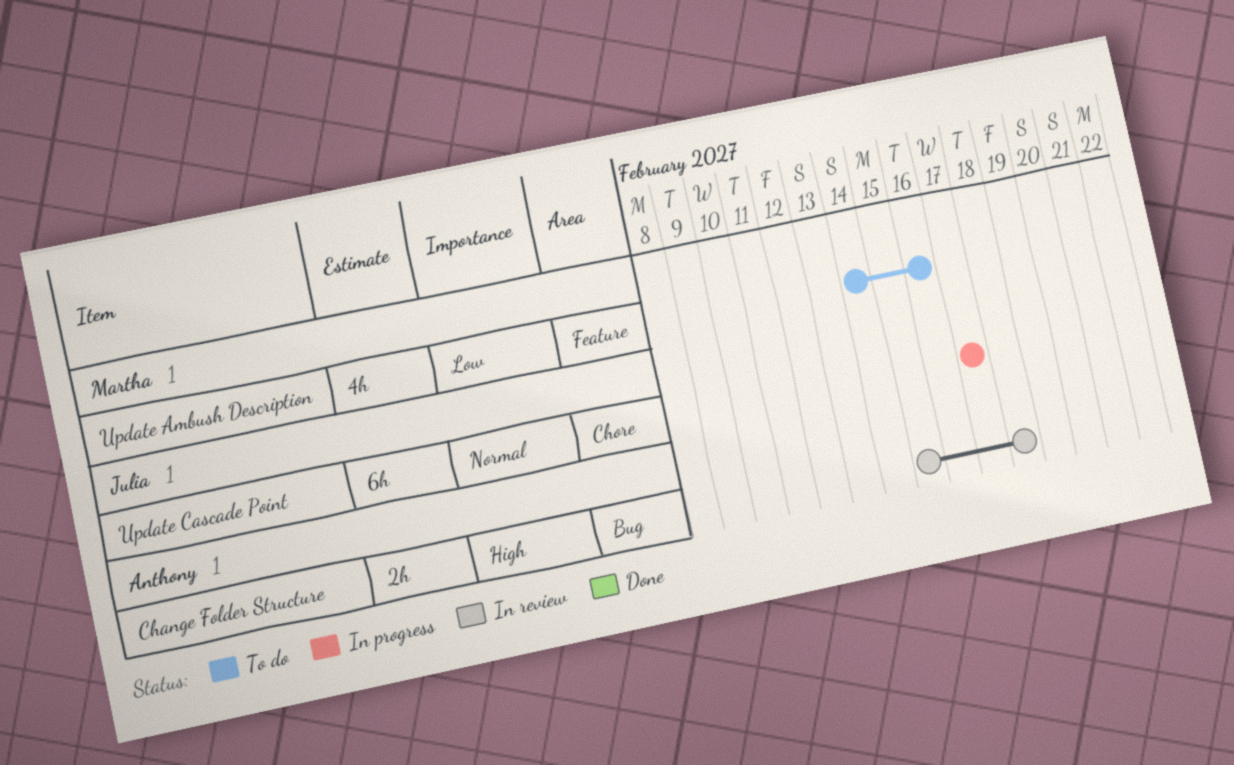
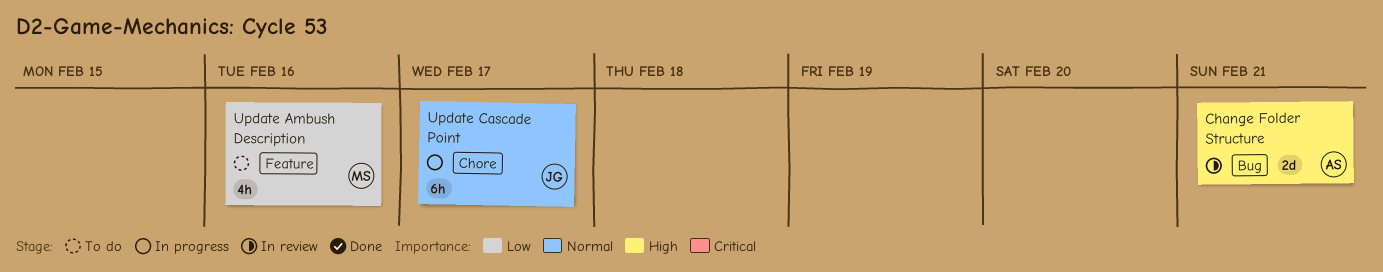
Change Folder Structure, estimate: 2h -> 2d
Change Folder Structure, due: Feb 18 -> Feb 21

